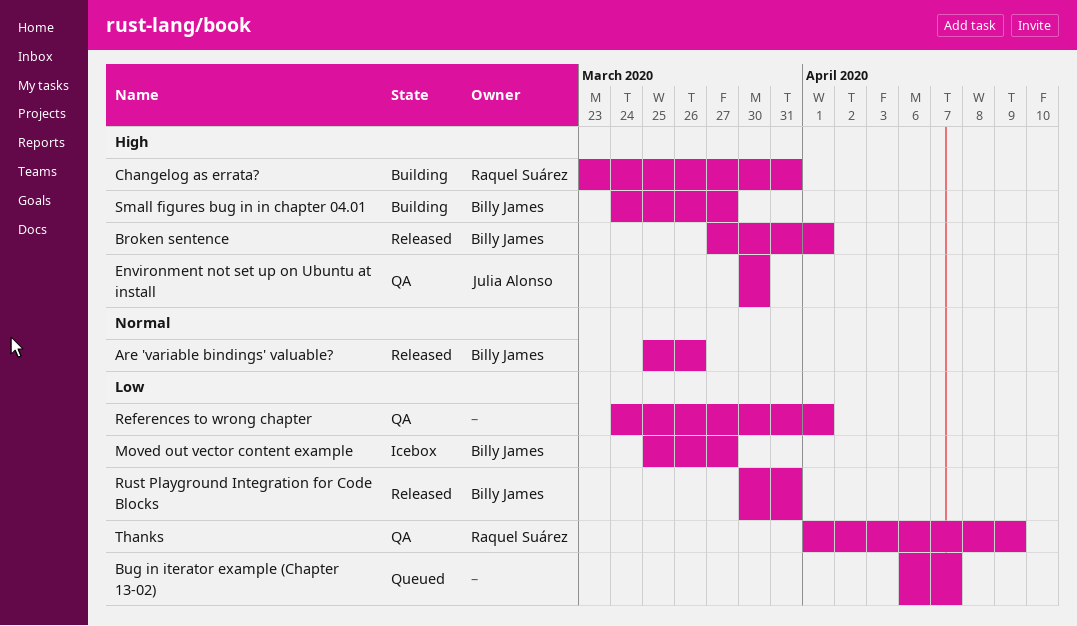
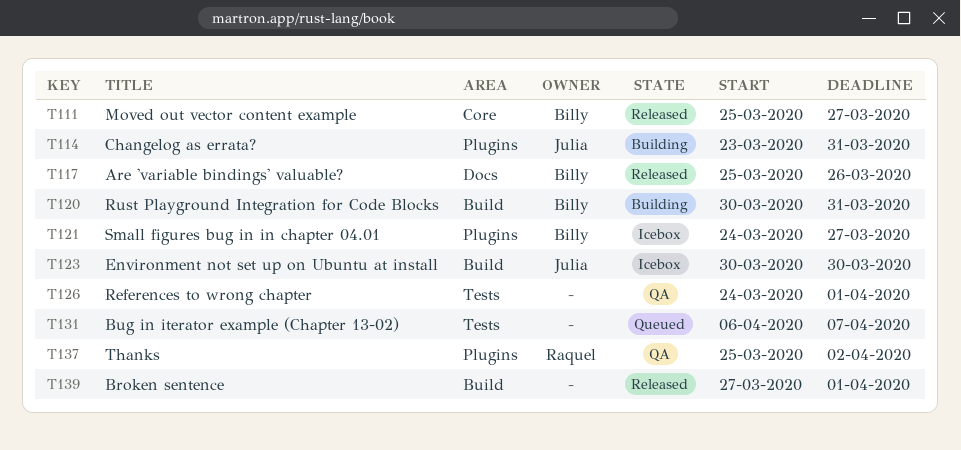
Broken sentence, owner: Billy James -> none
Changelog as errata?, owner: Raquel Suárez -> Julia Alonso
Environment not set up on Ubuntu at install, status: QA -> Icebox
Moved out vector content example, status: Icebox -> Released
Rust Playground Integration for Code Blocks, status: Released -> Building
Small figures bug in in chapter 04.01, status: Building -> Icebox
Thanks, start: Apr 1 -> Mar 25
Thanks, due: Apr 9 -> Apr 2

